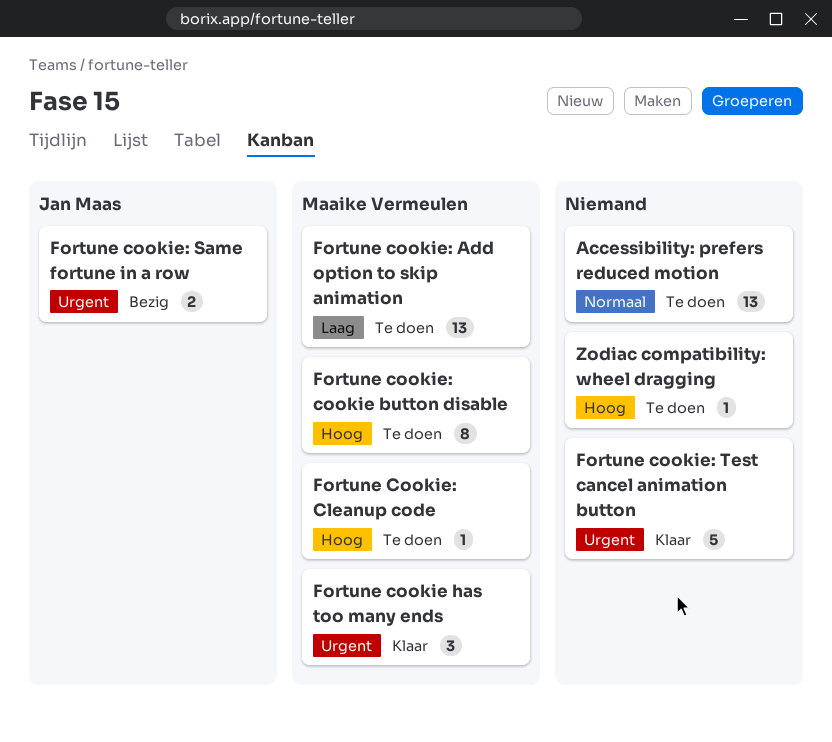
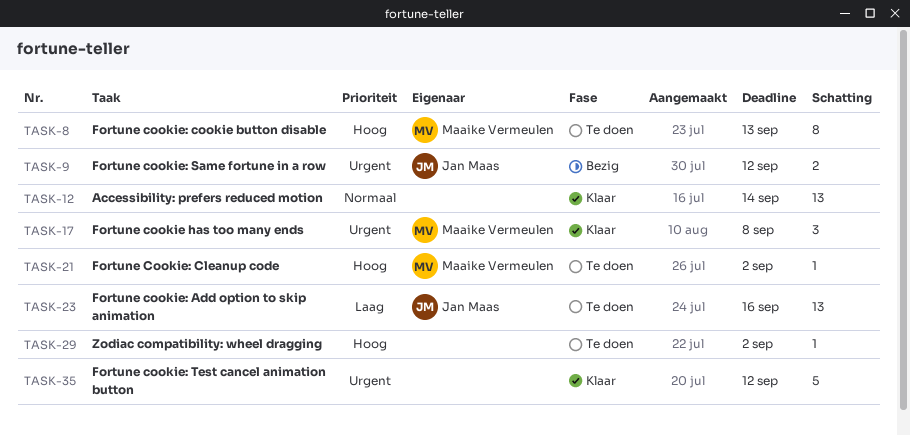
Accessibility: prefers reduced motion, status: Te doen -> Klaar
Fortune cookie: Add option to skip animation, owner: Maaike Vermeulen -> Jan Maas

